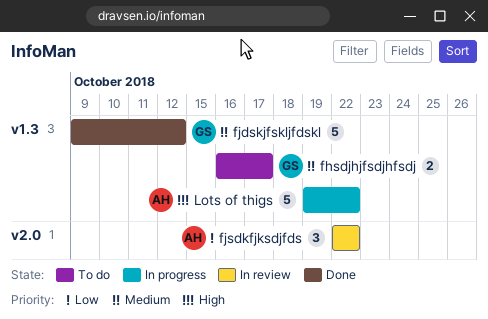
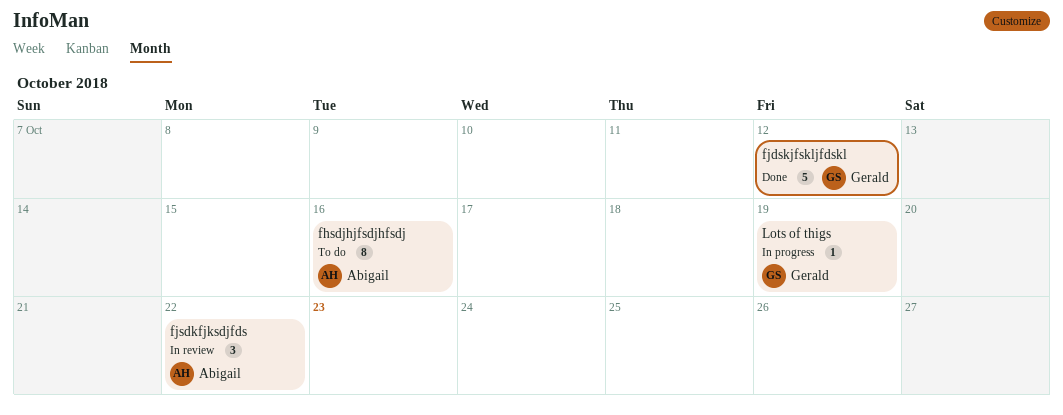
fhsdjhjfsdjhfsdj, owner: Gerald -> Abigail
fhsdjhjfsdjhfsdj, estimate: 2 -> 8
fhsdjhjfsdjhfsdj, due: Oct 17 -> Oct 16
Lots of thigs, owner: Abigail -> Gerald
Lots of thigs, estimate: 5 -> 1
Lots of thigs, due: Oct 22 -> Oct 19

